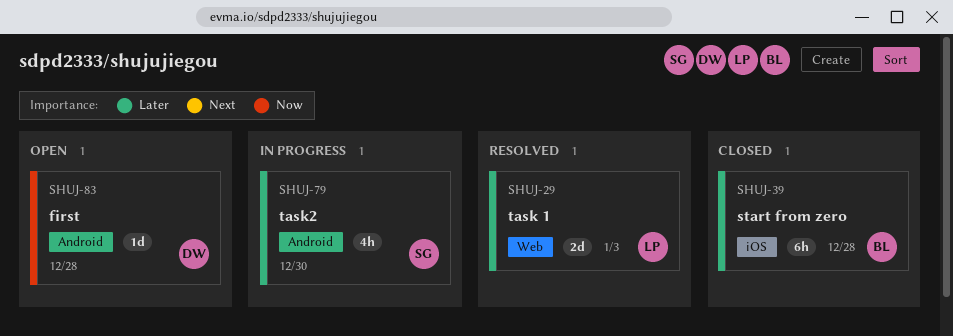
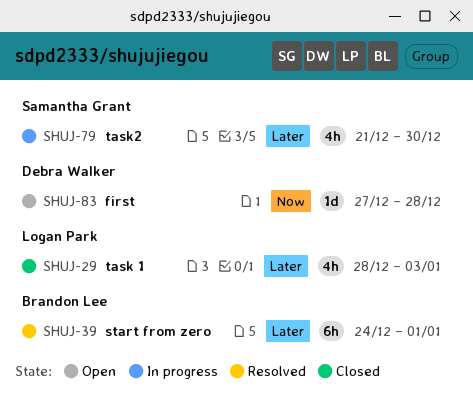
SHUJ-29, status: Resolved -> Closed
SHUJ-29, estimate: 2d -> 4h
SHUJ-39, status: Closed -> Resolved
SHUJ-39, due: Dec 28 -> Jan 1

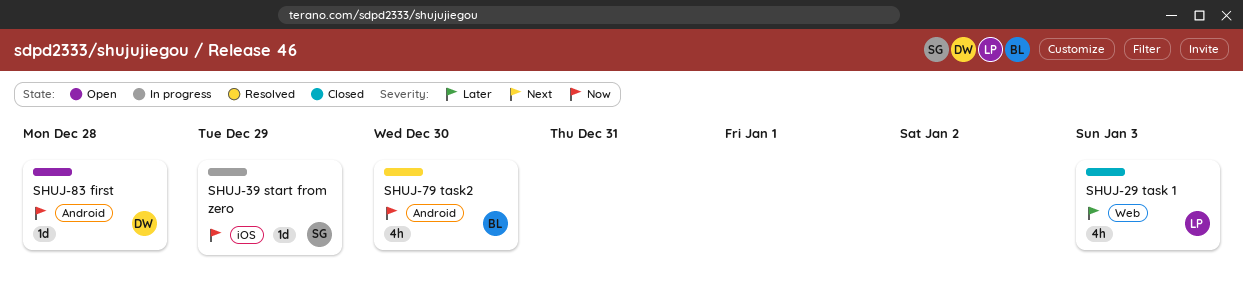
SHUJ-39, status: Resolved -> In progress
SHUJ-39, owner: Brandon Lee -> Samantha Grant
SHUJ-39, priority: Later -> Now
SHUJ-39, estimate: 6h -> 1d
SHUJ-39, due: Jan 1 -> Dec 29
SHUJ-79, status: In progress -> Resolved
SHUJ-79, owner: Samantha Grant -> Brandon Lee
SHUJ-79, priority: Later -> Now

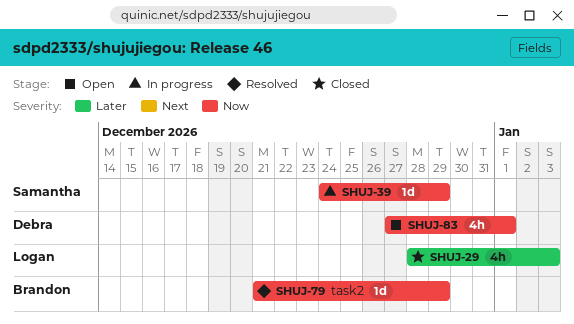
SHUJ-79, estimate: 4h -> 1d
SHUJ-79, due: Dec 30 -> Dec 29
SHUJ-83, estimate: 1d -> 4h
SHUJ-83, due: Dec 28 -> Jan 1

